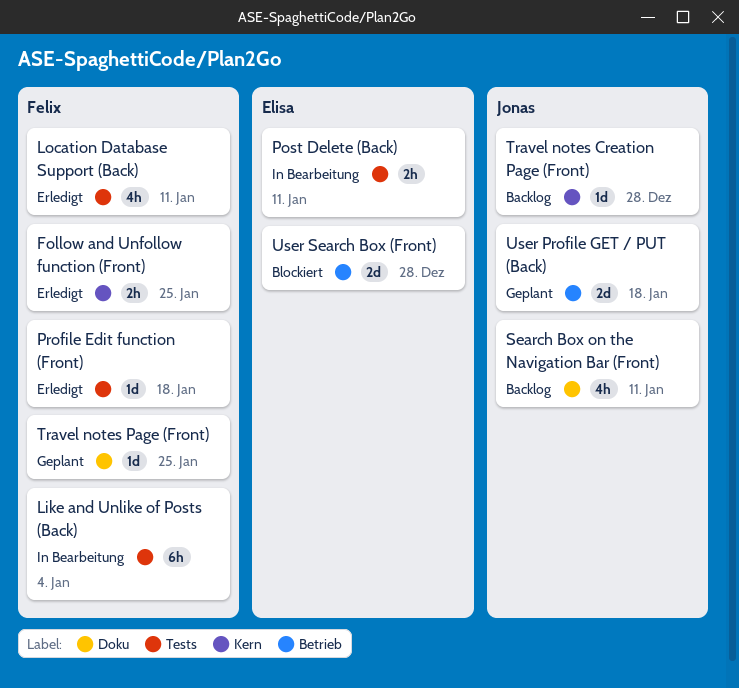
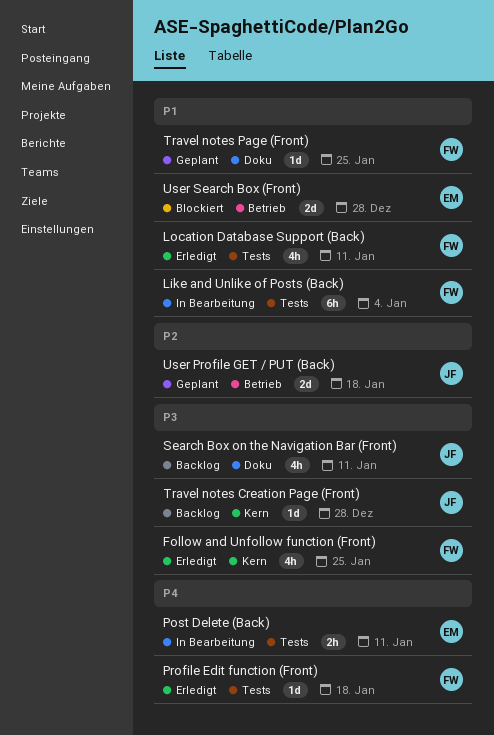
Follow and Unfollow function (Front), estimate: 2h -> 4h

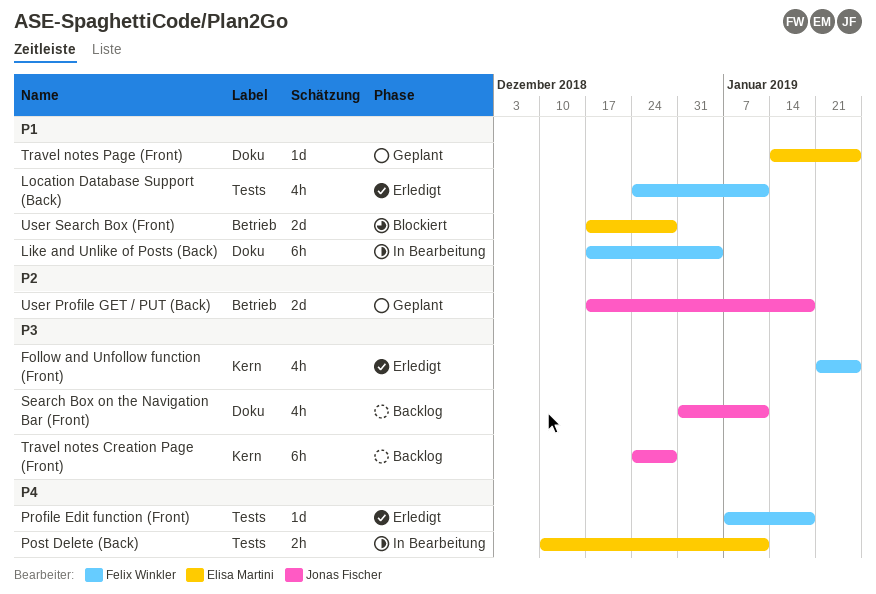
Like and Unlike of Posts (Back), label: Tests -> Doku
Travel notes Creation Page (Front), estimate: 1d -> 6h
Travel notes Page (Front), owner: Felix Winkler -> Elisa Martini

